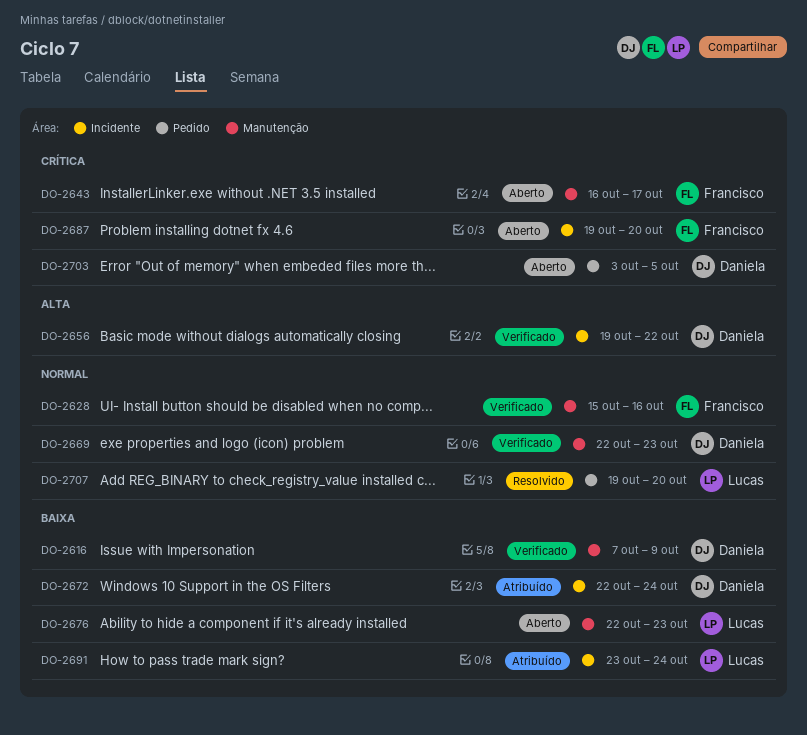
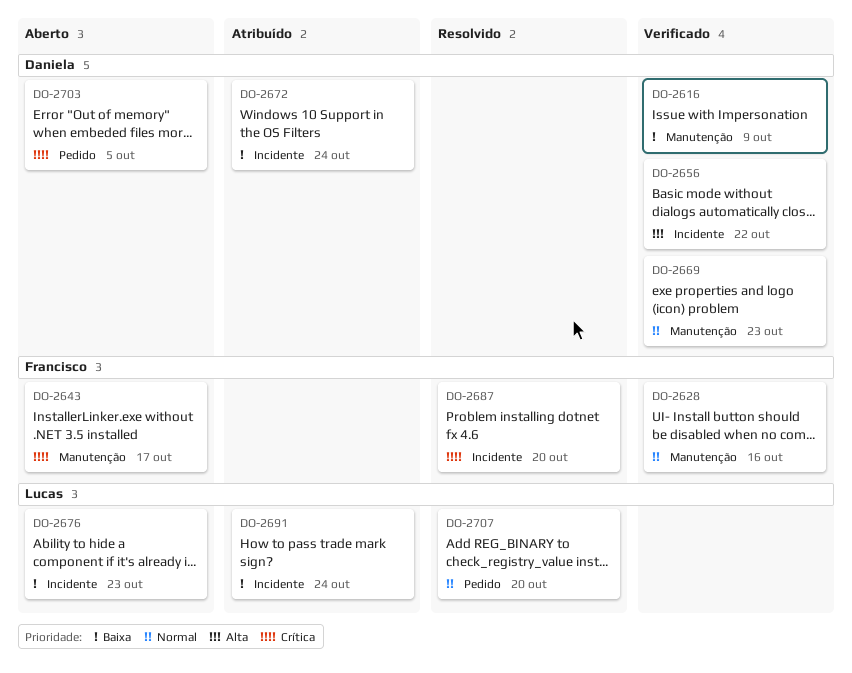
DO-2676, label: Manutenção -> Incidente
DO-2687, status: Aberto -> Resolvido

